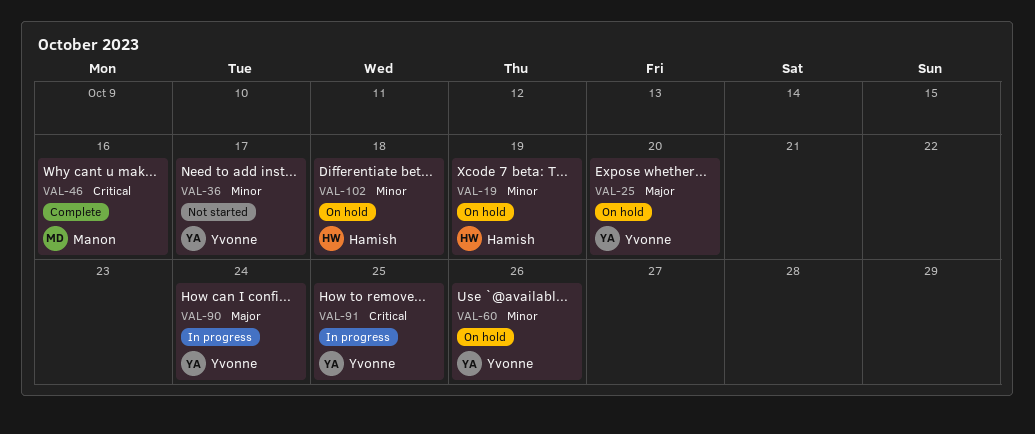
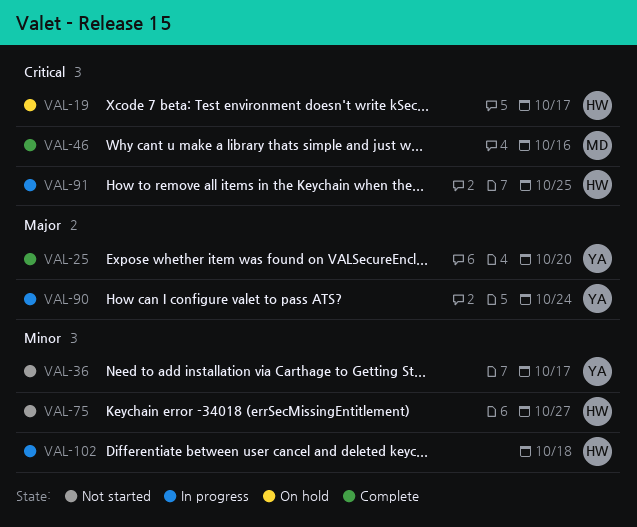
VAL-19, priority: Minor -> Critical
VAL-19, due: Oct 19 -> Oct 17
VAL-25, status: On hold -> Complete
VAL-60: present -> none
VAL-75: none -> present
VAL-91, owner: Yvonne -> Hamish
VAL-102, status: On hold -> In progress

